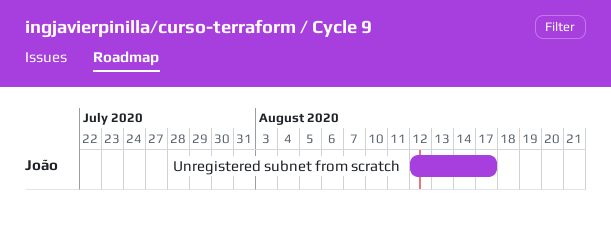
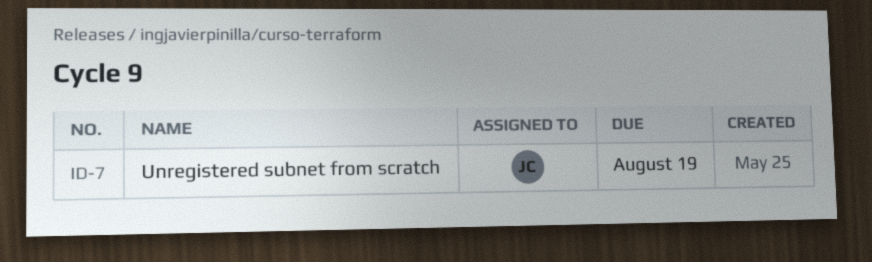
Unregistered subnet from scratch, due: Aug 17 -> Aug 19

